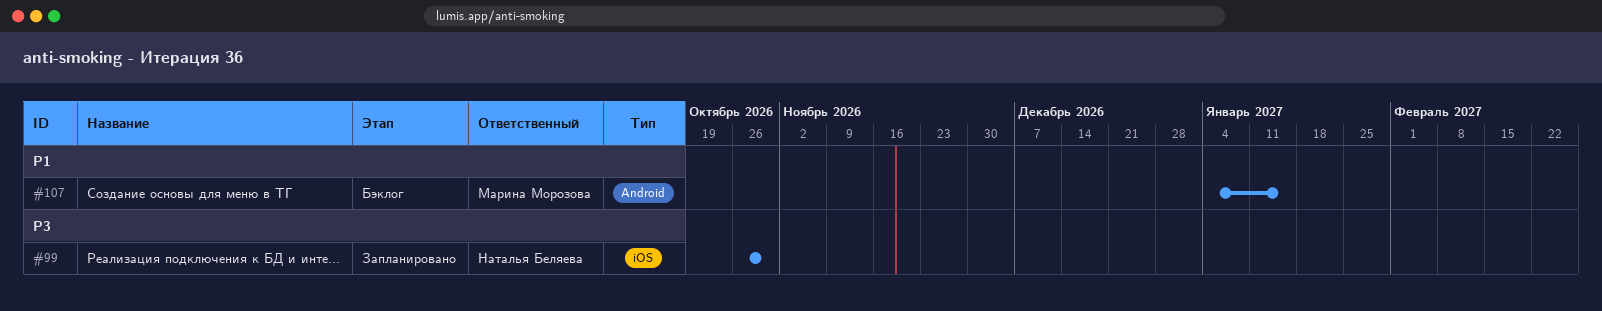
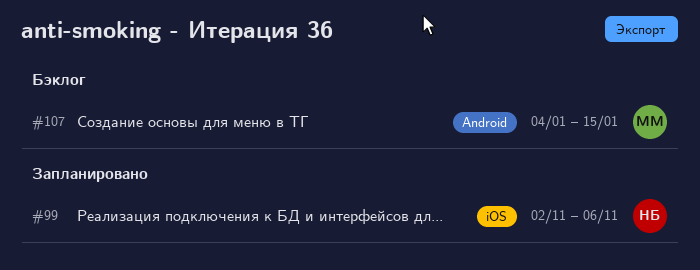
#99, start: Oct 26 -> Nov 2
#99, due: Oct 30 -> Nov 6

